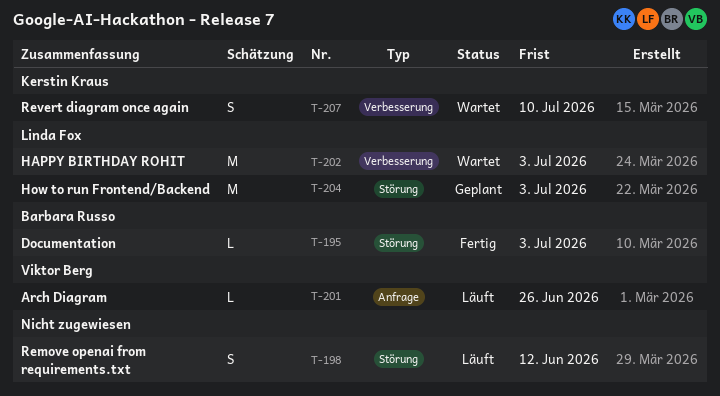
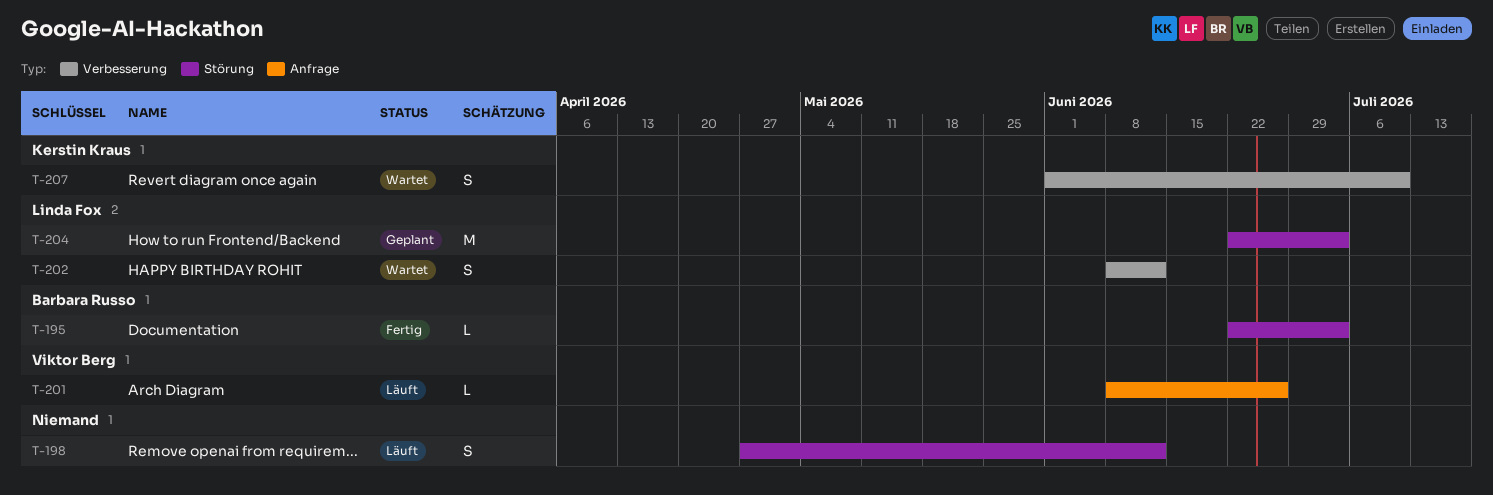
T-202, estimate: M -> S
T-202, due: Jul 3 -> Jun 12

